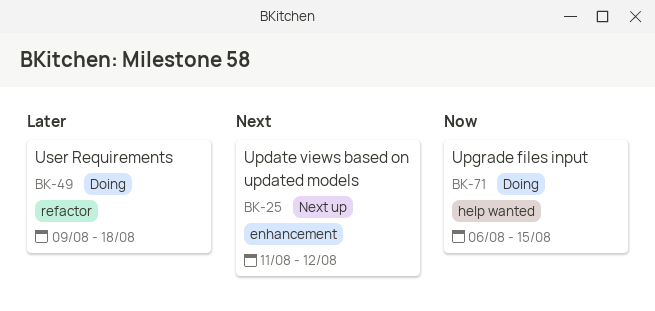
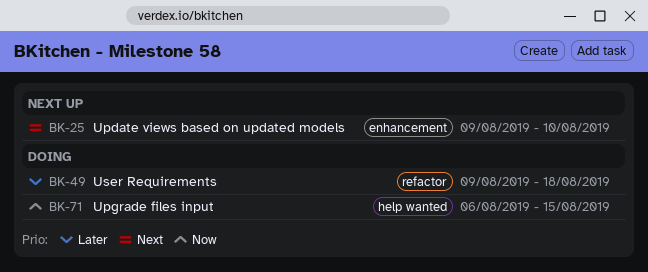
BK-25, start: Aug 11 -> Aug 9
BK-25, due: Aug 12 -> Aug 10

